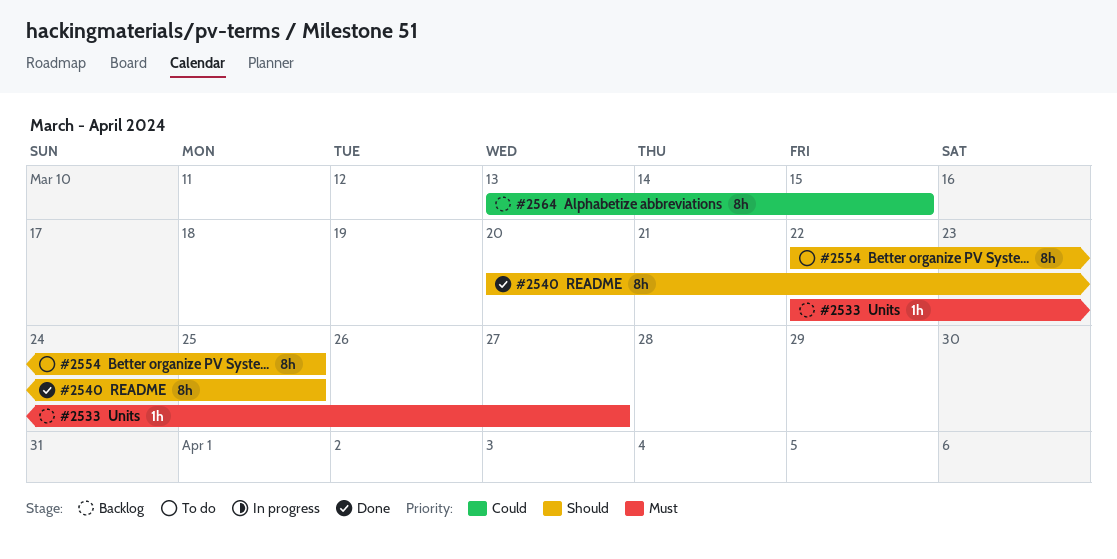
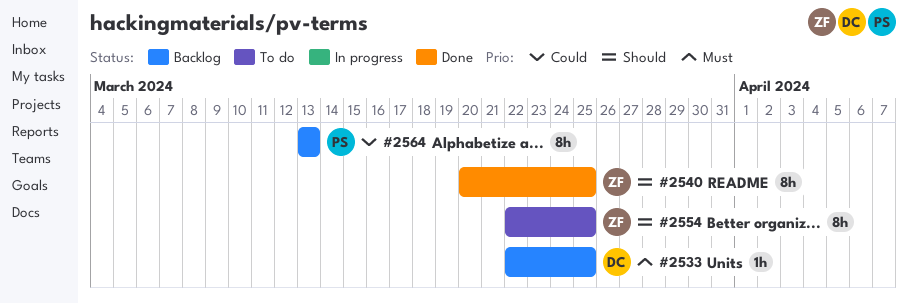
#2533, due: Mar 27 -> Mar 25
#2564, due: Mar 15 -> Mar 13

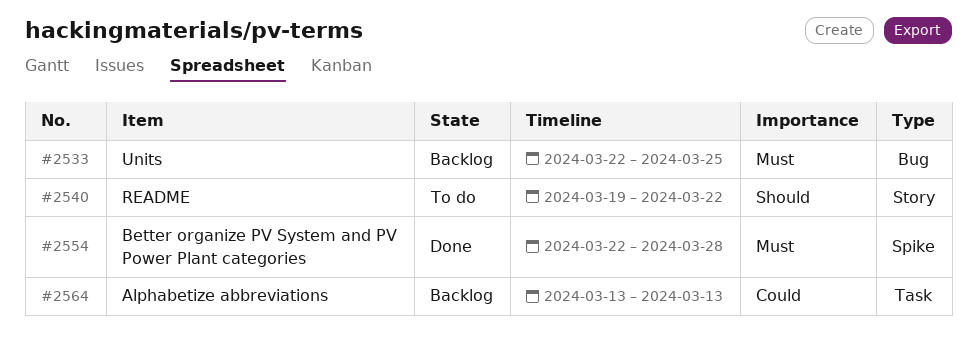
#2540, status: Done -> To do
#2540, start: Mar 20 -> Mar 19
#2540, due: Mar 25 -> Mar 22
#2554, status: To do -> Done
#2554, priority: Should -> Must
#2554, due: Mar 25 -> Mar 28

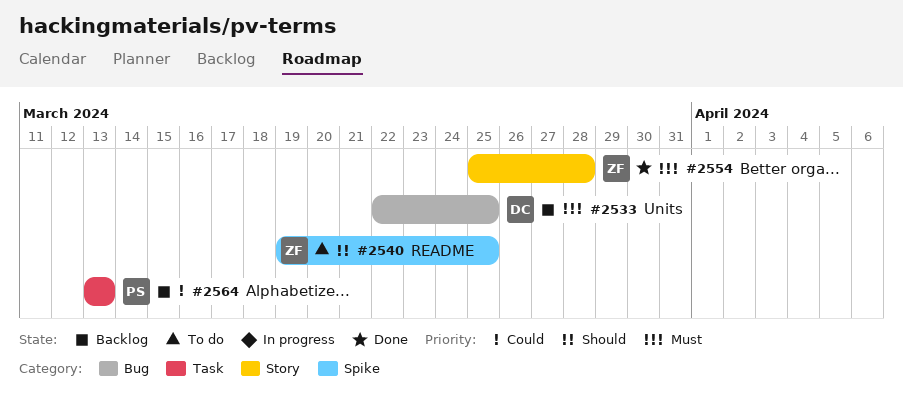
#2540, label: Story -> Spike
#2540, due: Mar 22 -> Mar 25
#2554, label: Spike -> Story
#2554, start: Mar 22 -> Mar 25

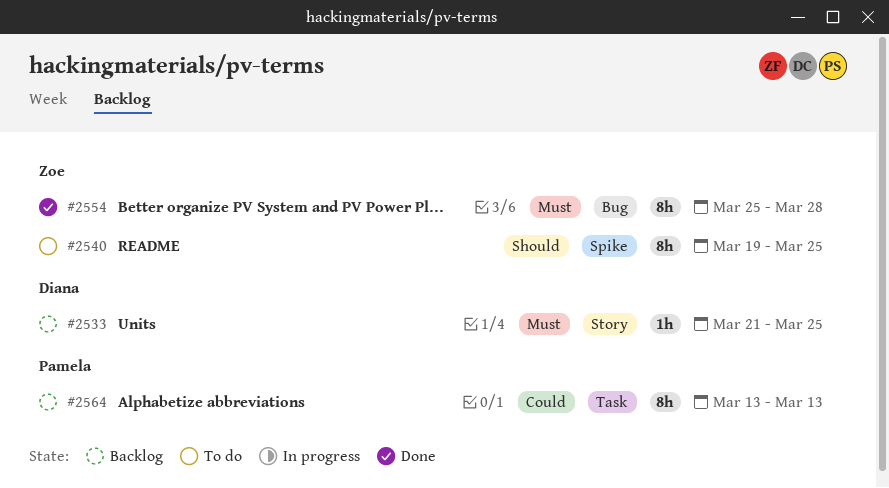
#2533, label: Bug -> Story
#2533, start: Mar 22 -> Mar 21
#2554, label: Story -> Bug

